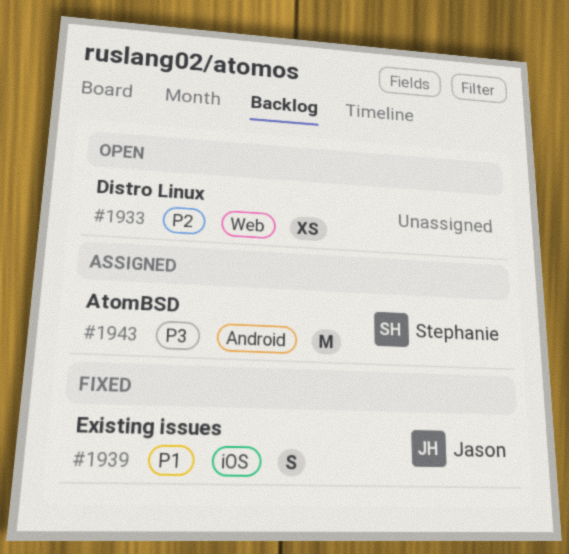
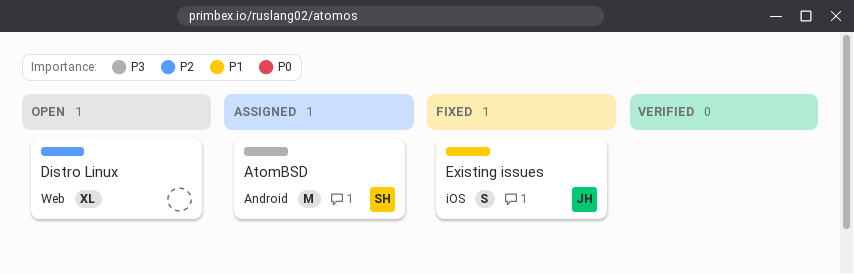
Distro Linux, estimate: XS -> XL

